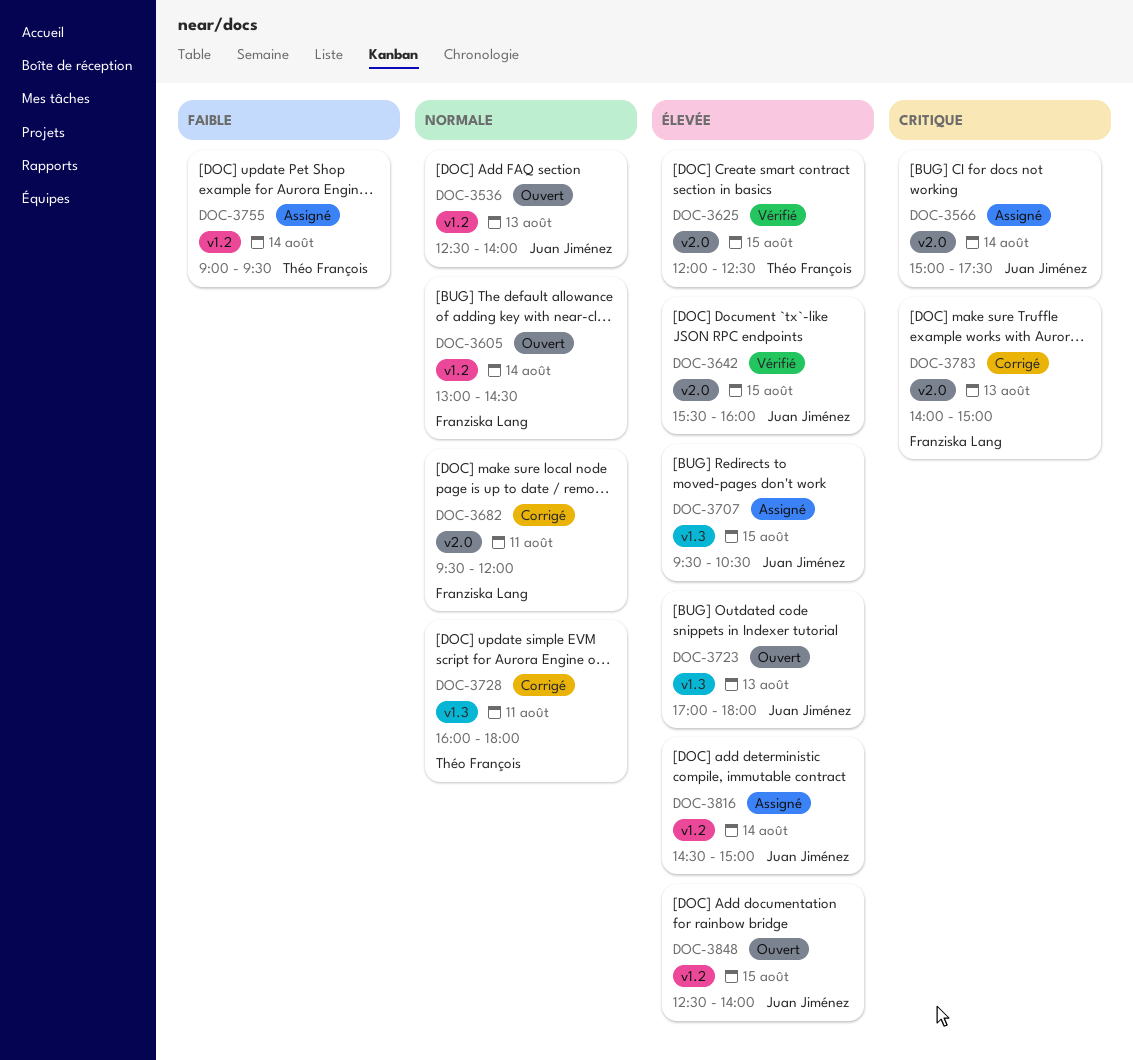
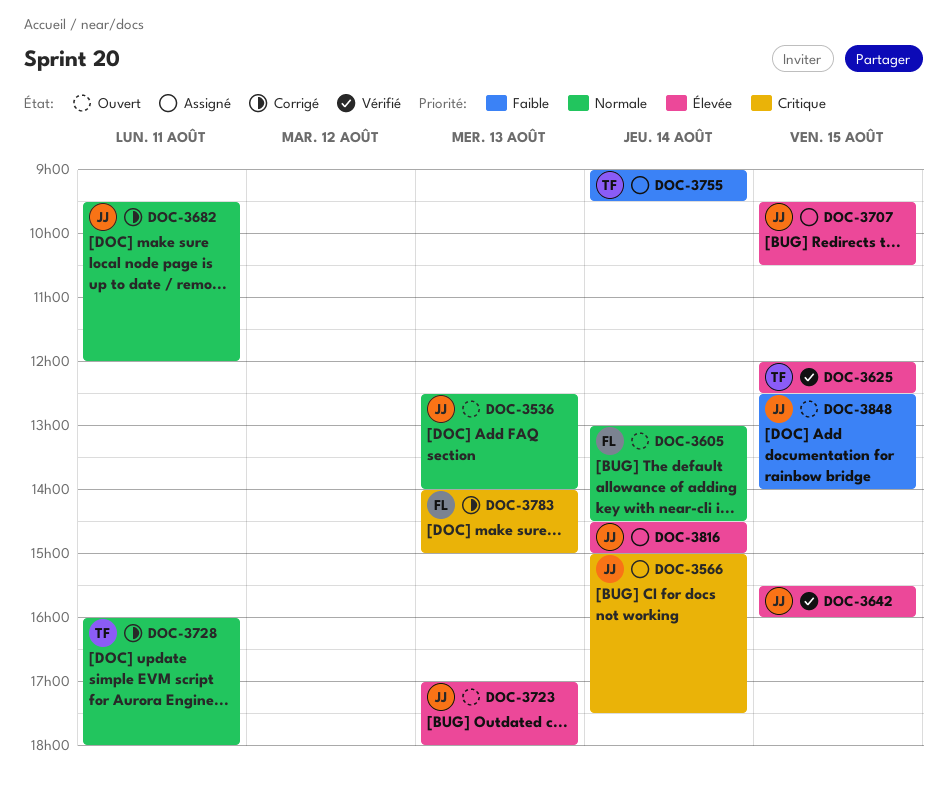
DOC-3682, owner: Franziska Lang -> Juan Jiménez
DOC-3848, priority: Élevée -> Faible

